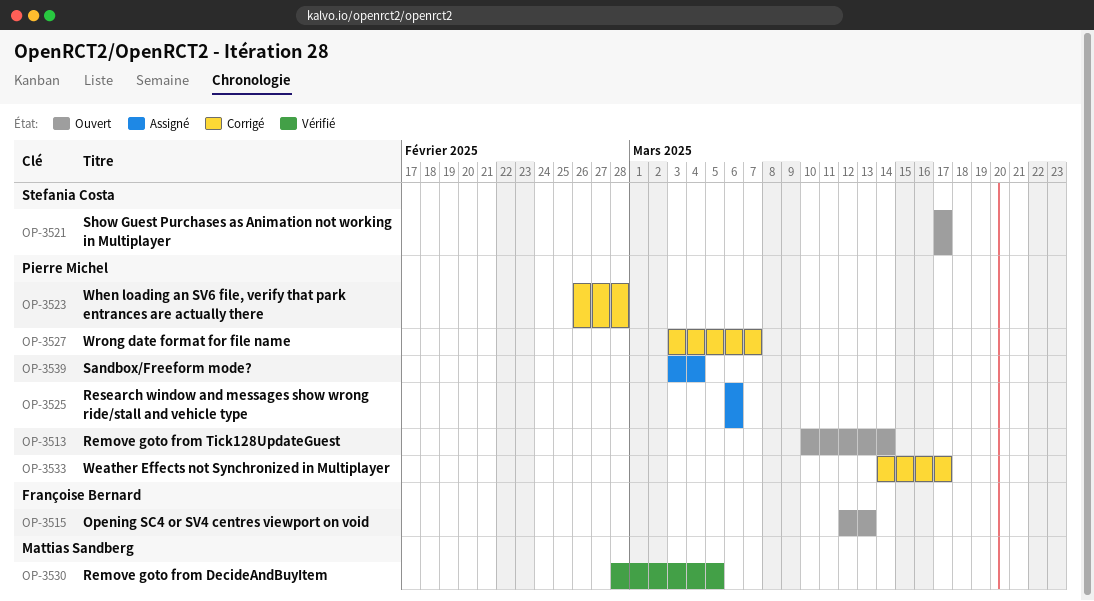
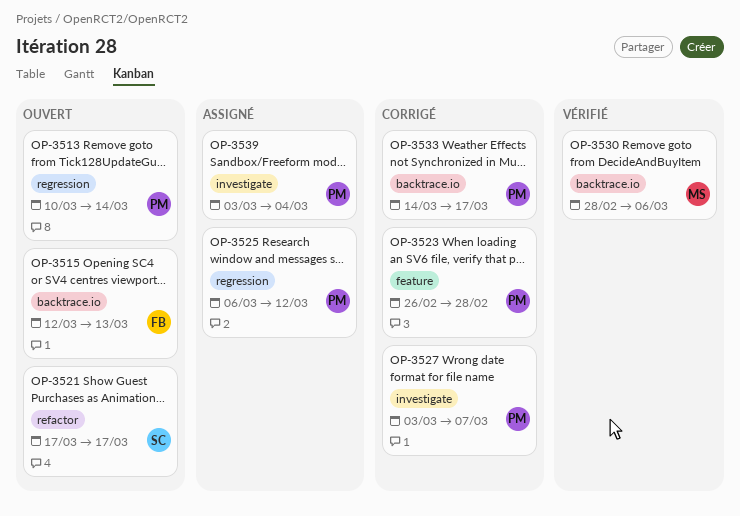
OP-3525, due: Mar 6 -> Mar 12
OP-3530, due: Mar 5 -> Mar 6

